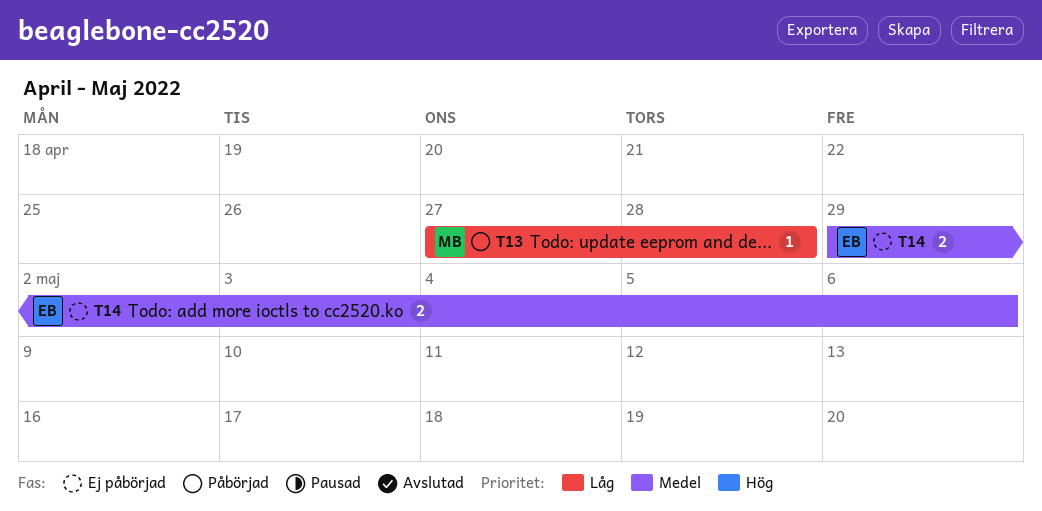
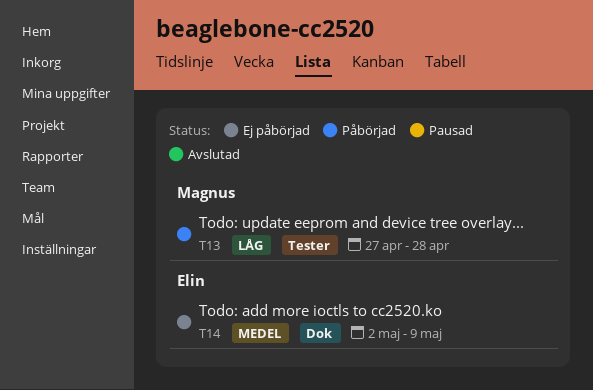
T14, start: Apr 29 -> May 2
T14, due: May 6 -> May 9

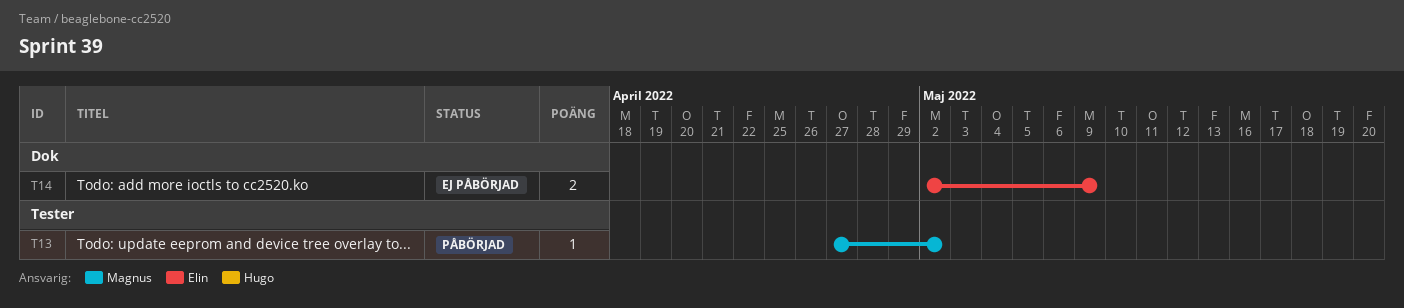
T13, due: Apr 28 -> May 2

